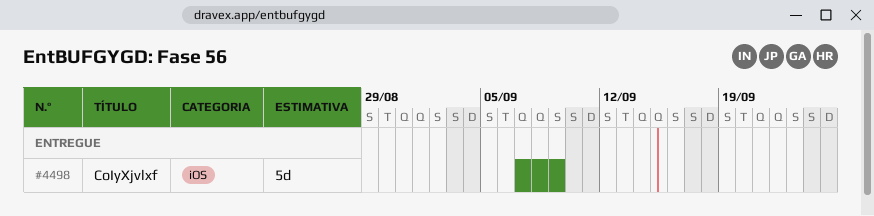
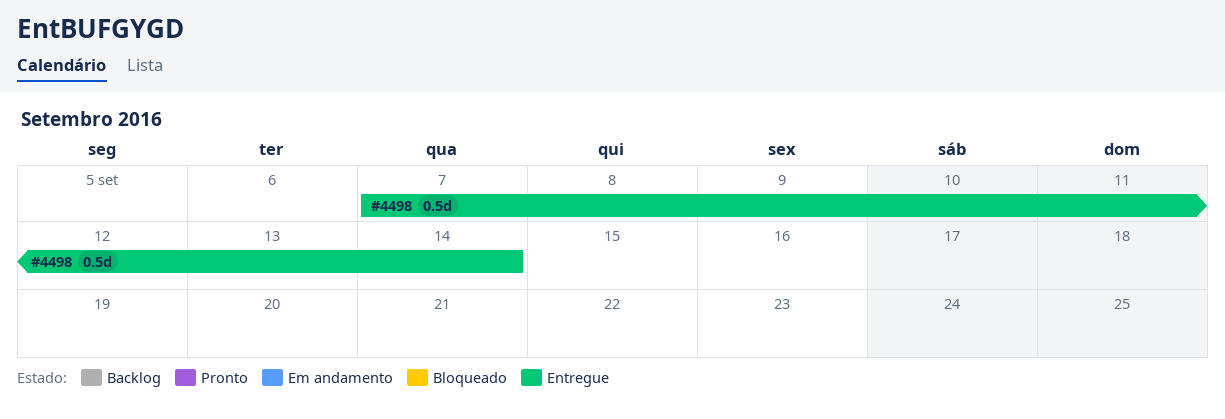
#4498, estimate: 5d -> 0.5d
#4498, due: Sep 9 -> Sep 14

